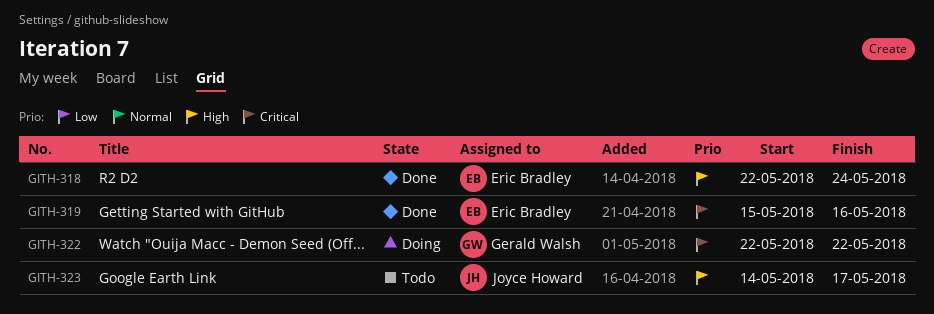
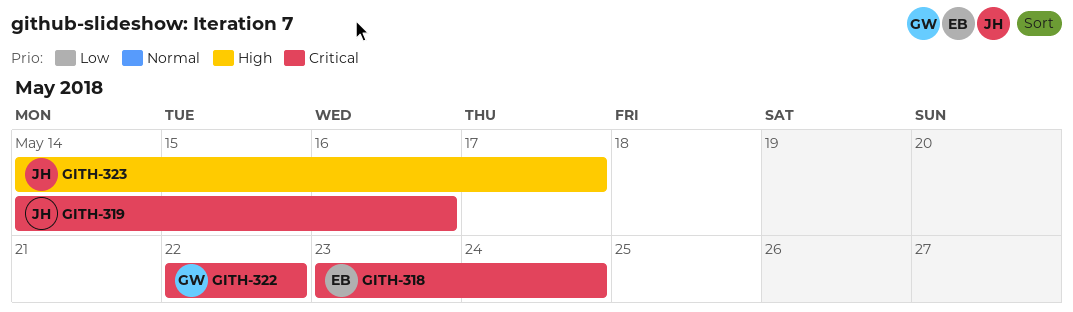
GITH-318, priority: High -> Critical
GITH-318, start: May 22 -> May 23
GITH-319, owner: Eric Bradley -> Joyce Howard
GITH-319, start: May 15 -> May 14

